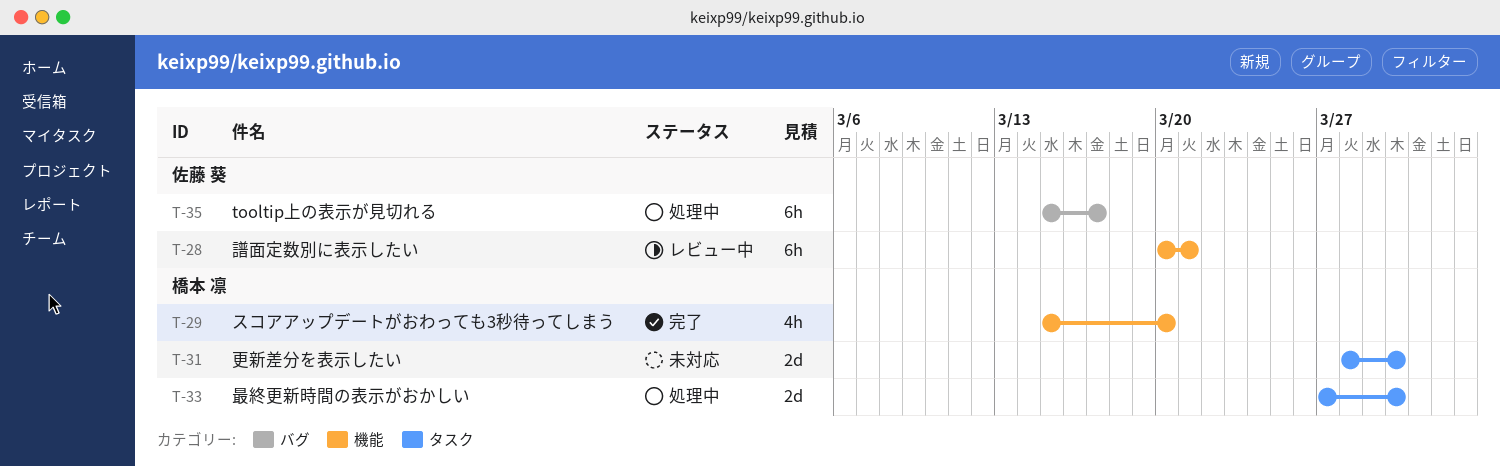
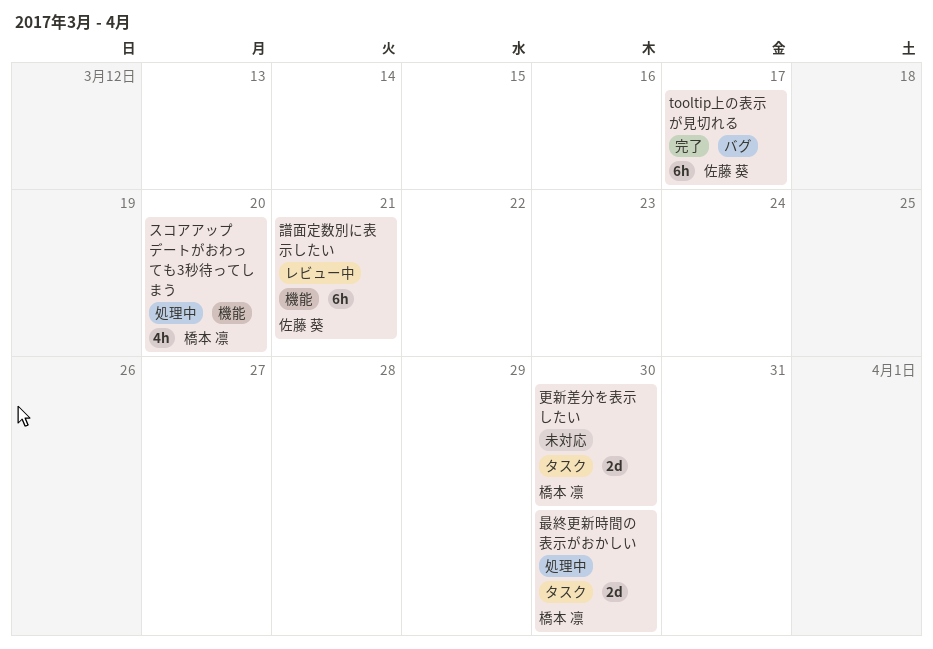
tooltip上の表示が見切れる, status: 処理中 -> 完了
スコアアップデートがおわっても3秒待ってしまう, status: 完了 -> 処理中

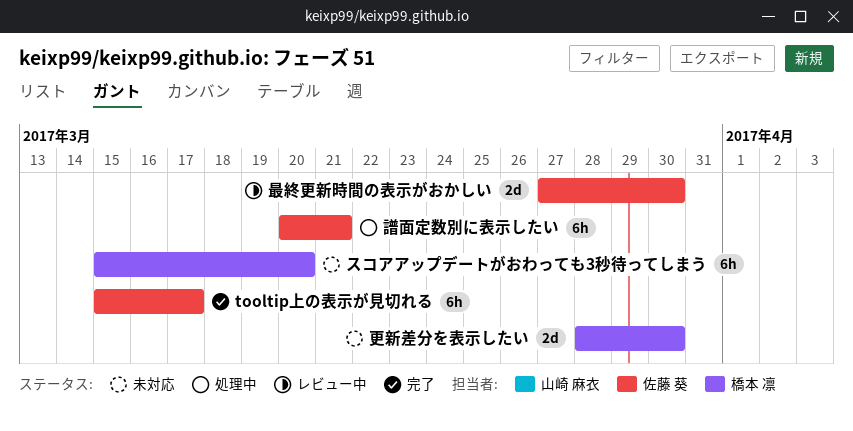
スコアアップデートがおわっても3秒待ってしまう, status: 処理中 -> 未対応
スコアアップデートがおわっても3秒待ってしまう, estimate: 4h -> 6h
最終更新時間の表示がおかしい, status: 処理中 -> レビュー中
最終更新時間の表示がおかしい, owner: 橋本 凛 -> 佐藤 葵
譜面定数別に表示したい, status: レビュー中 -> 処理中

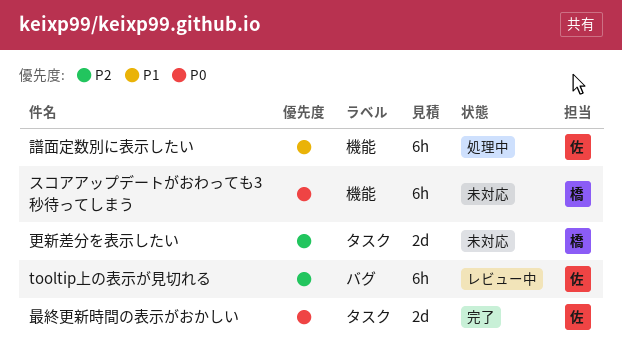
tooltip上の表示が見切れる, status: 完了 -> レビュー中
最終更新時間の表示がおかしい, status: レビュー中 -> 完了

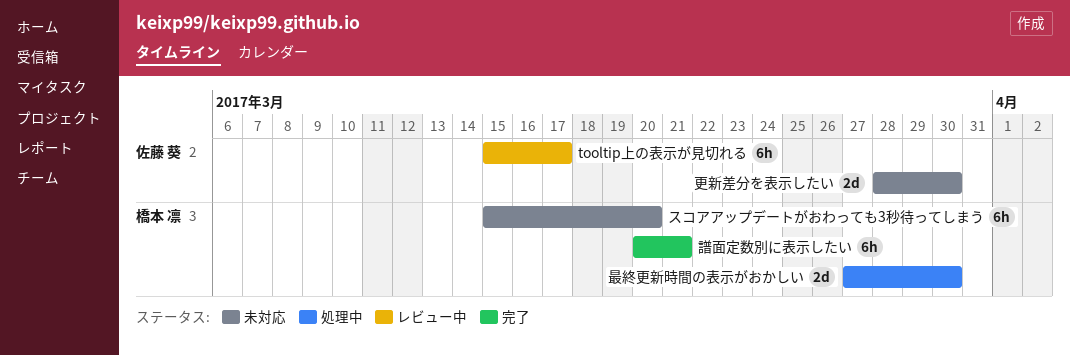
更新差分を表示したい, owner: 橋本 凛 -> 佐藤 葵
最終更新時間の表示がおかしい, status: 完了 -> 処理中
最終更新時間の表示がおかしい, owner: 佐藤 葵 -> 橋本 凛
譜面定数別に表示したい, status: 処理中 -> 完了
譜面定数別に表示したい, owner: 佐藤 葵 -> 橋本 凛

